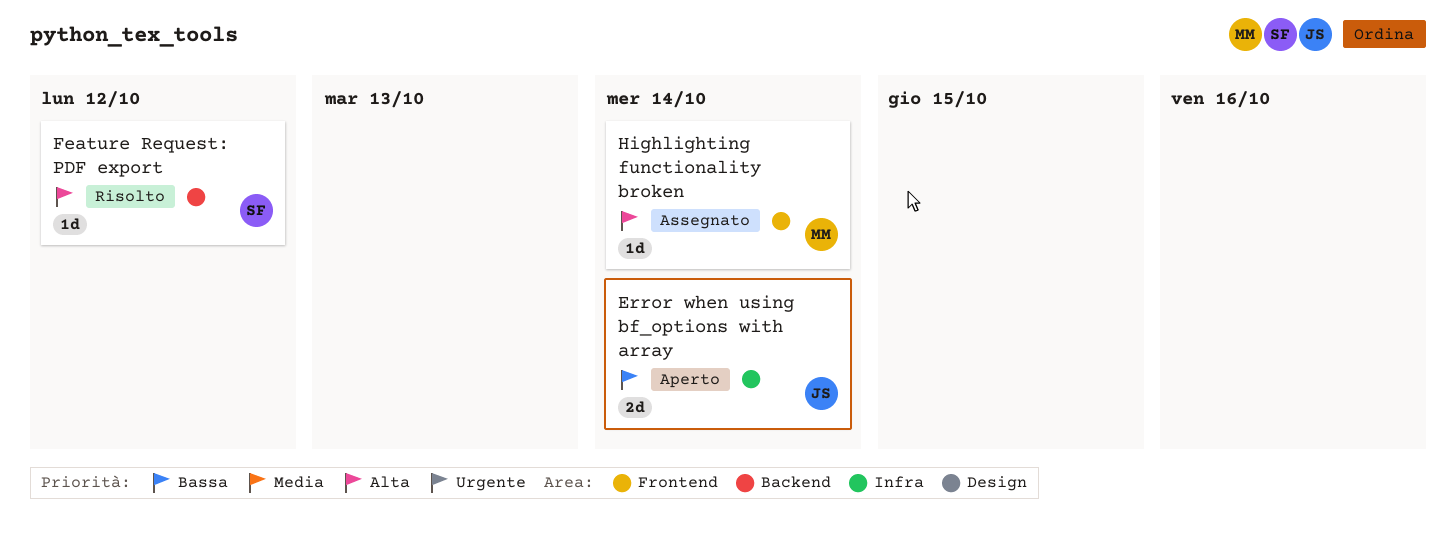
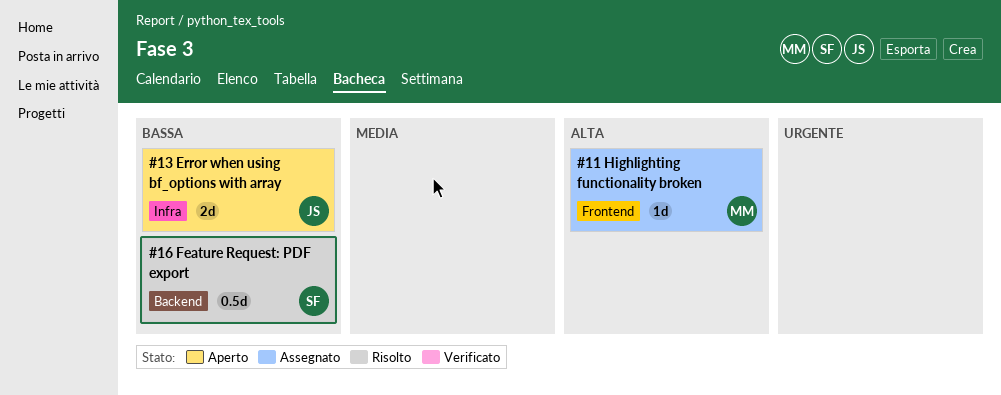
Feature Request: PDF export, priority: Alta -> Bassa
Feature Request: PDF export, estimate: 1d -> 0.5d

